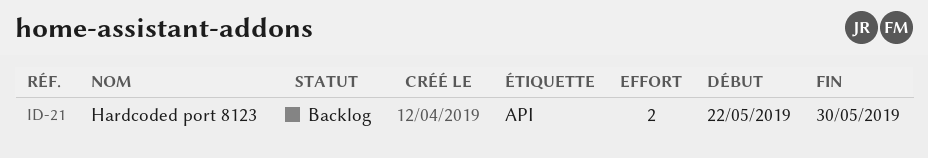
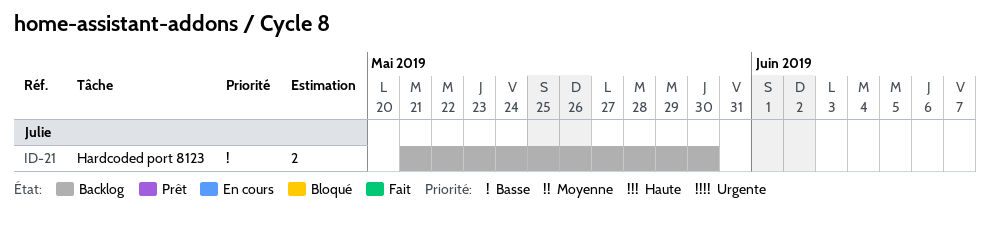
ID-21, start: May 22 -> May 21

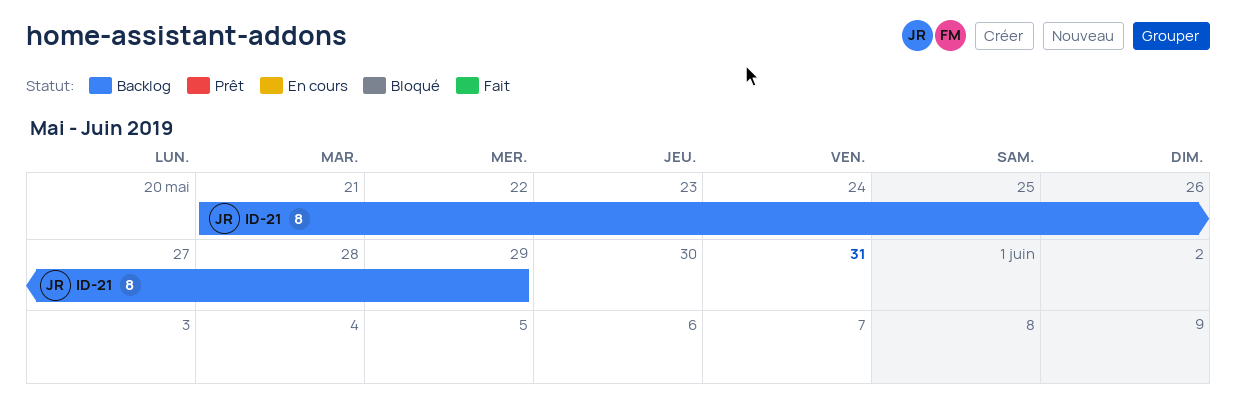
ID-21, estimate: 2 -> 8
ID-21, due: May 30 -> May 29

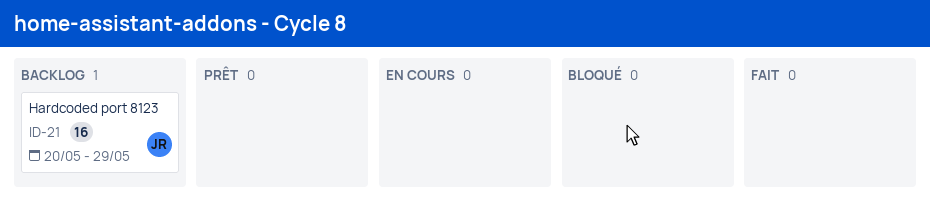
ID-21, estimate: 8 -> 16
ID-21, start: May 21 -> May 20

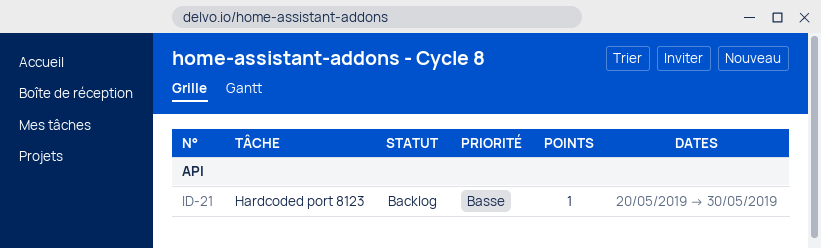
ID-21, estimate: 16 -> 1
ID-21, due: May 29 -> May 30

